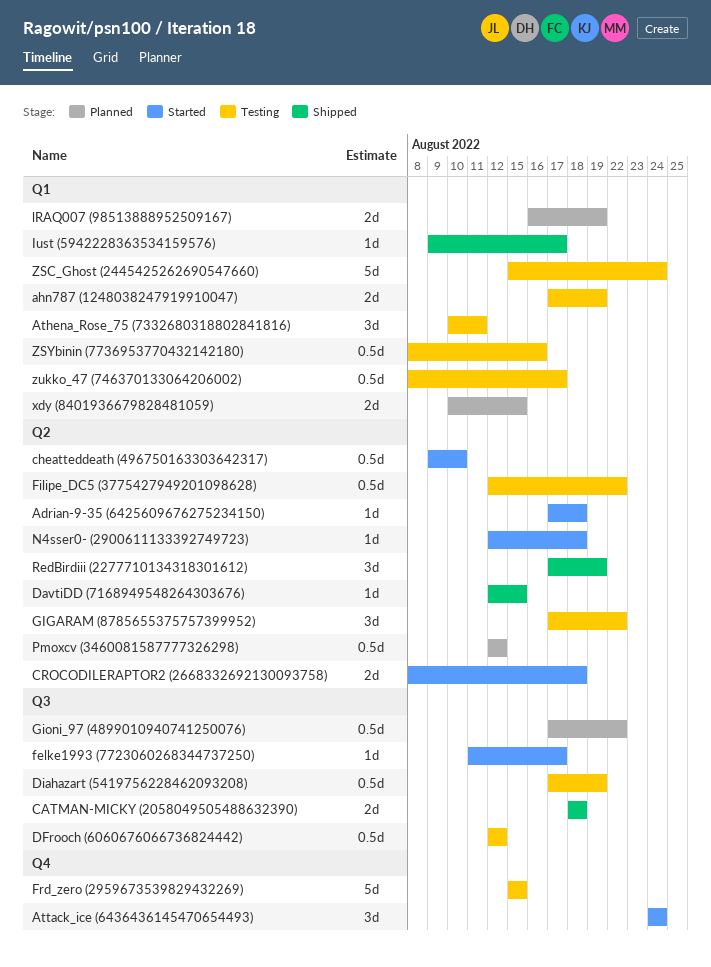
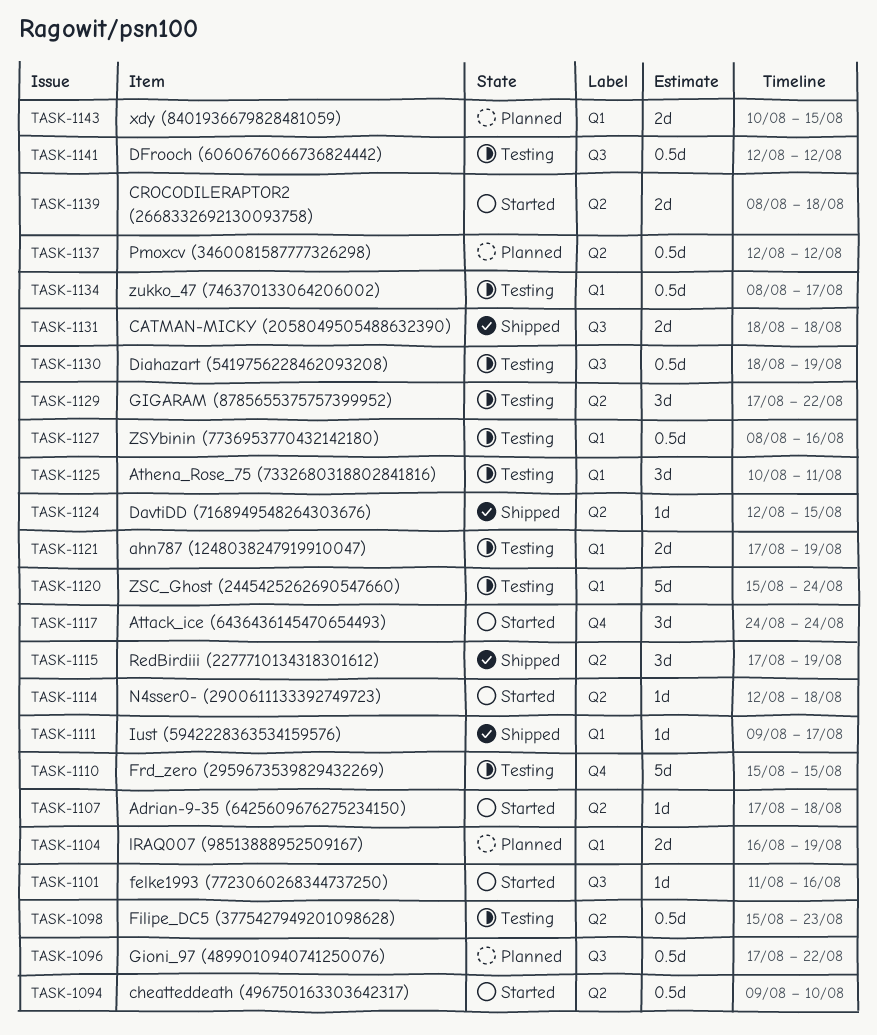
Diahazart (5419756228462093208), start: Aug 17 -> Aug 18
felke1993 (7723060268344737250), due: Aug 17 -> Aug 16
Filipe_DC5 (3775427949201098628), start: Aug 12 -> Aug 15
Filipe_DC5 (3775427949201098628), due: Aug 22 -> Aug 23

